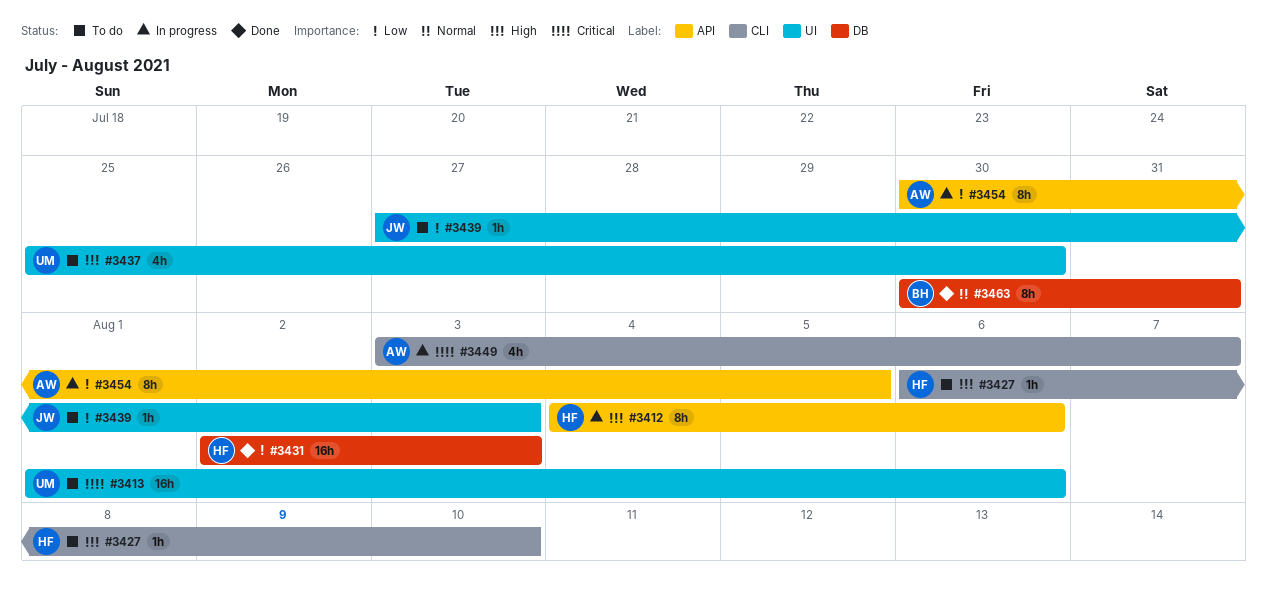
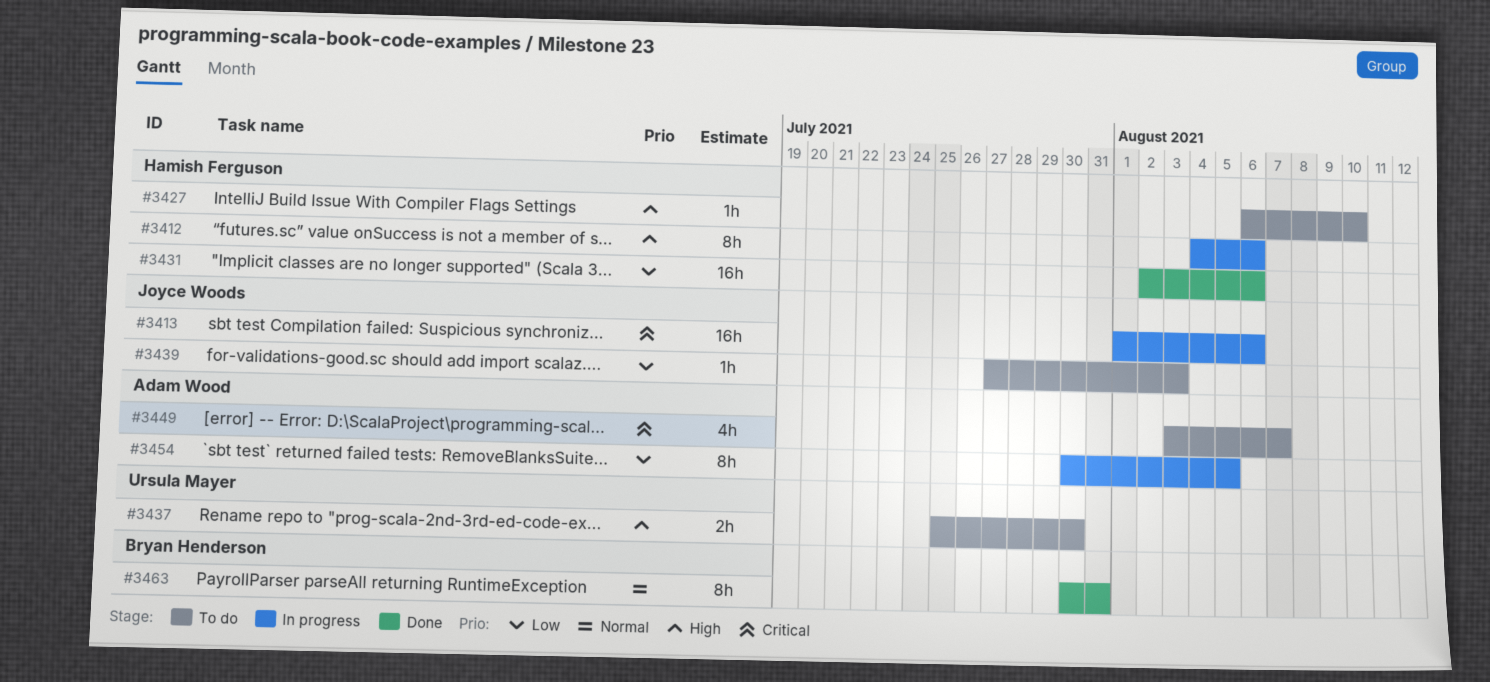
#3413, status: To do -> In progress
#3413, owner: Ursula Mayer -> Joyce Woods
#3431, due: Aug 3 -> Aug 6
#3437, estimate: 4h -> 2h
#3449, status: In progress -> To do

